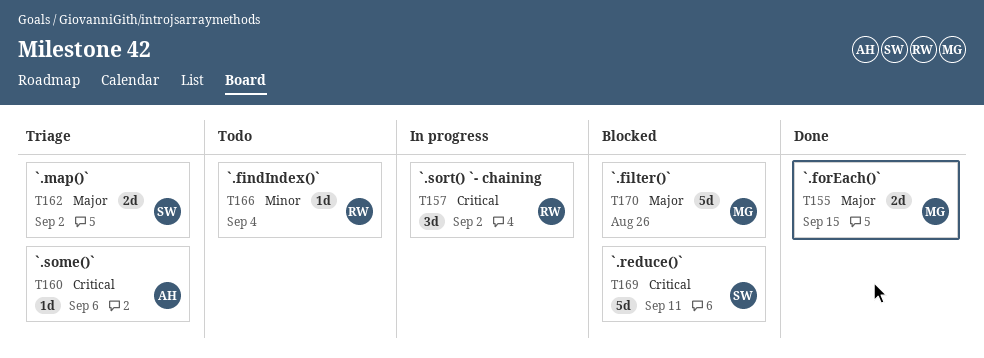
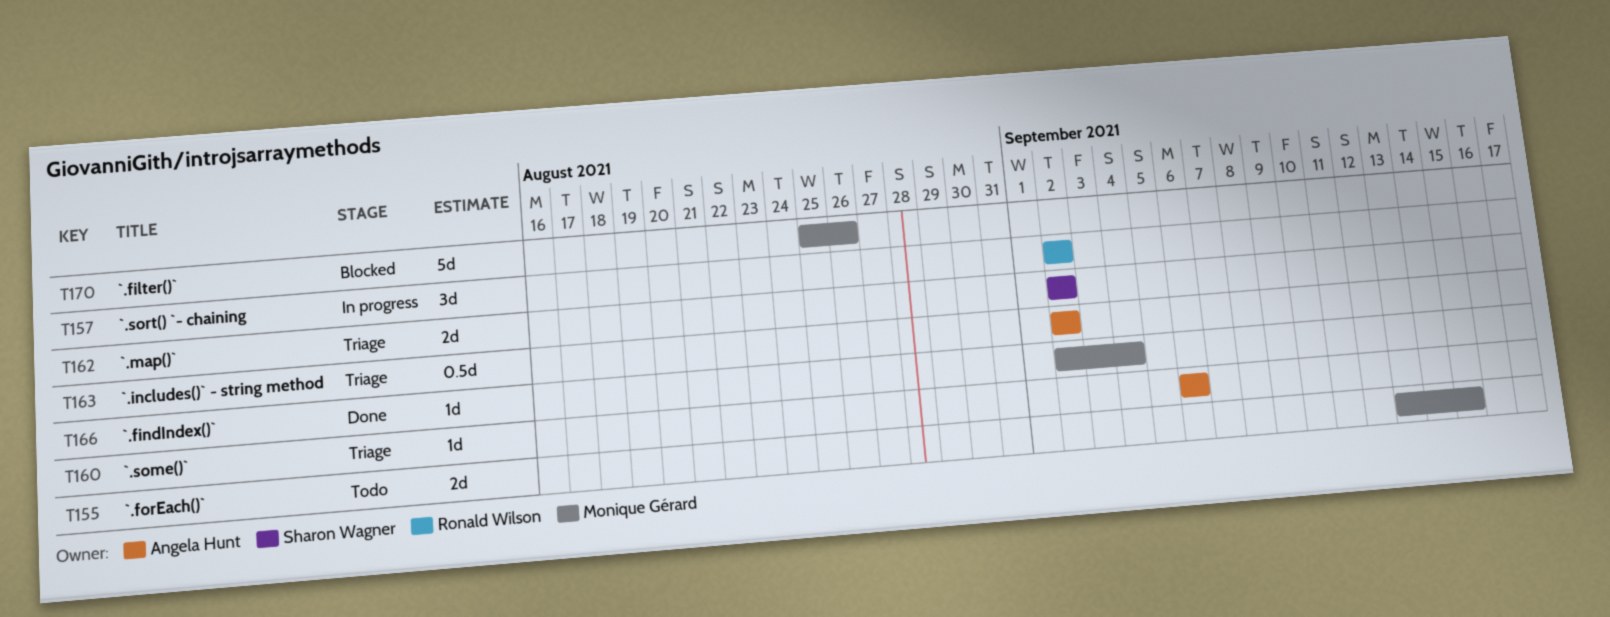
T155, status: Done -> Todo
T163: none -> present
T166, status: Todo -> Done
T166, owner: Ronald Wilson -> Monique Gérard
T169: present -> none

